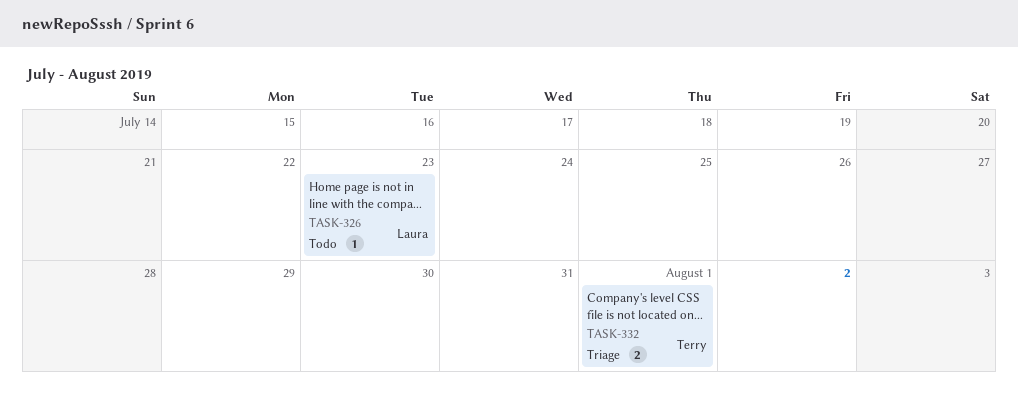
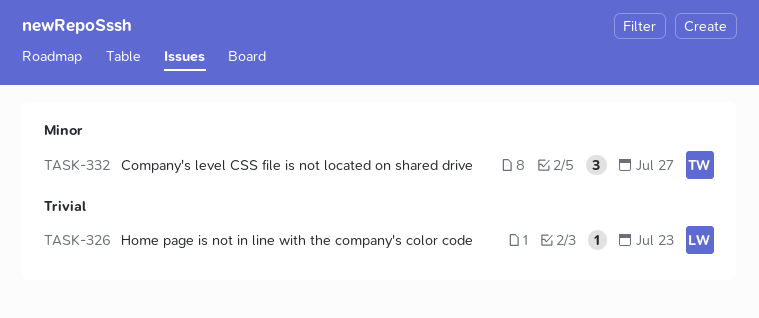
TASK-332, estimate: 2 -> 3
TASK-332, due: Aug 1 -> Jul 27

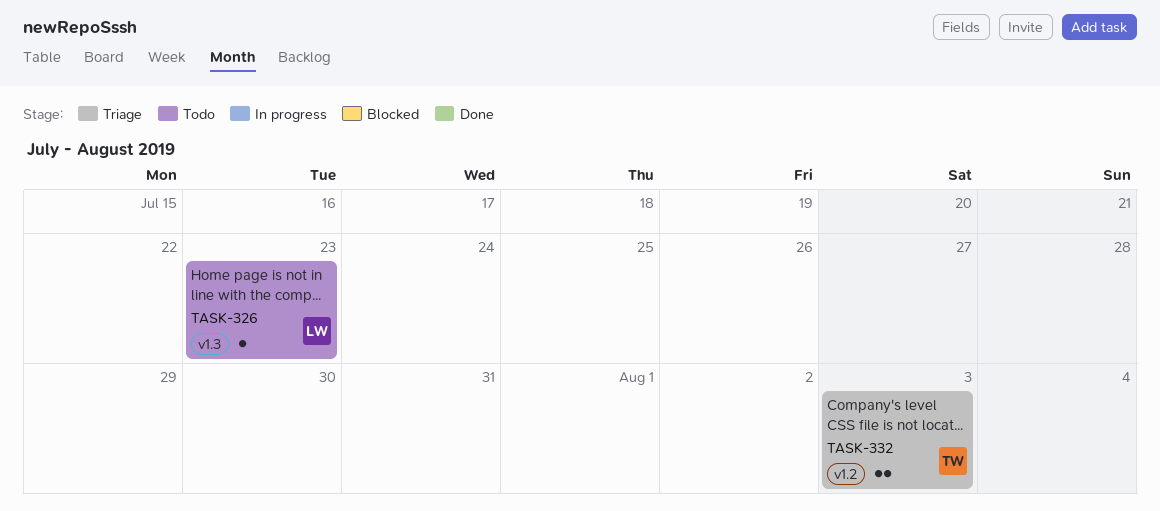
TASK-332, estimate: 3 -> 2
TASK-332, due: Jul 27 -> Aug 3

